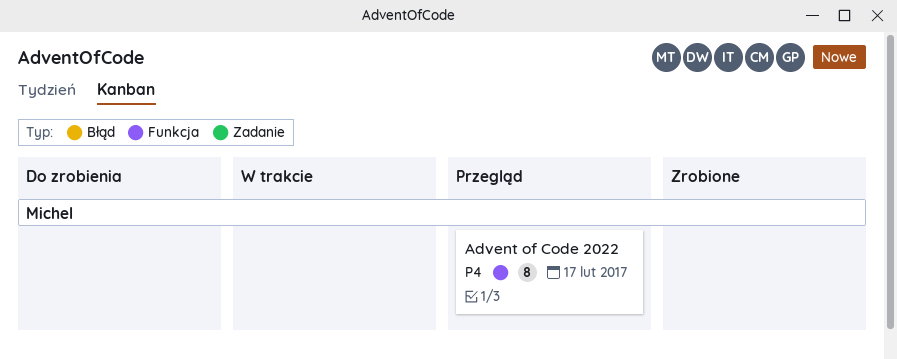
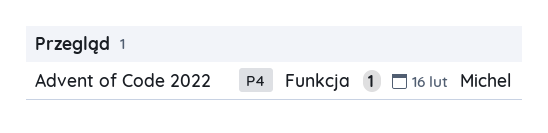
Advent of Code 2022, estimate: 8 -> 1
Advent of Code 2022, due: Feb 17 -> Feb 16

